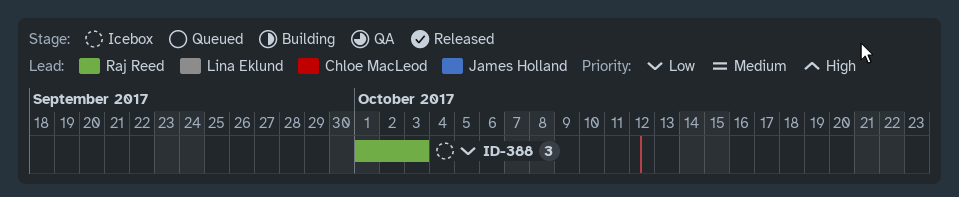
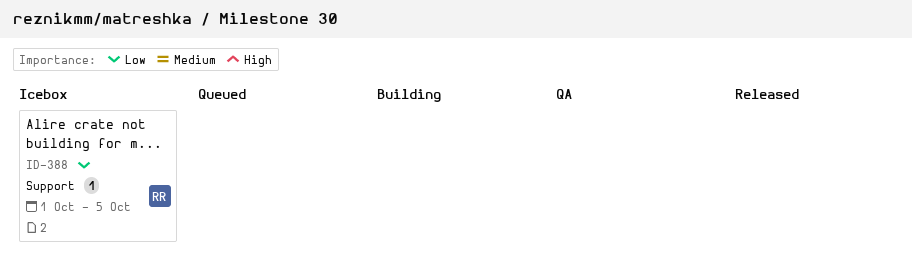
ID-388, estimate: 3 -> 1
ID-388, due: Oct 3 -> Oct 5

